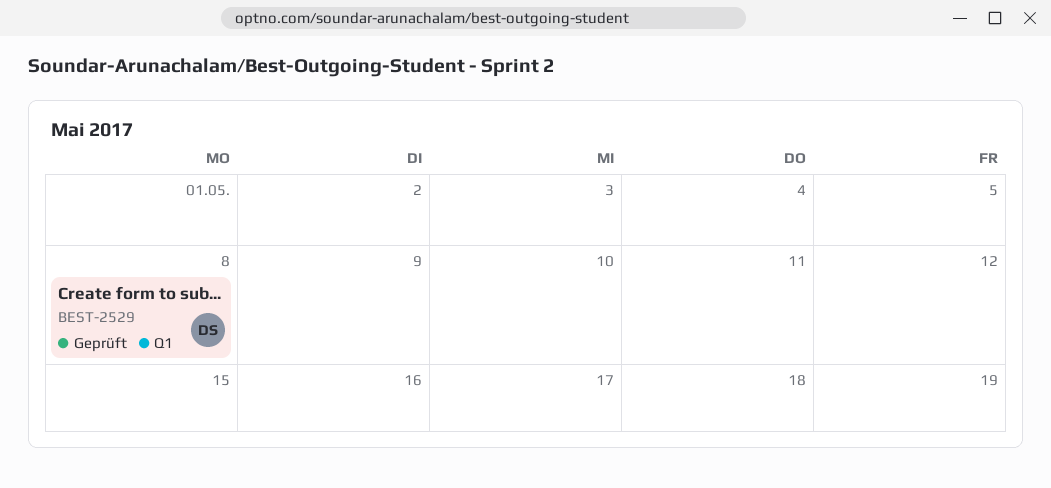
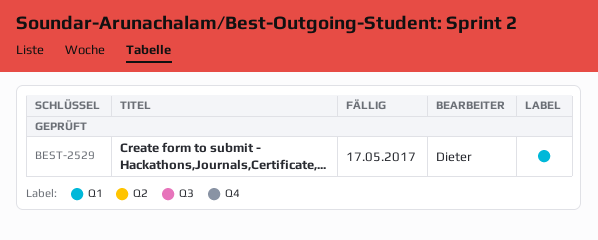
BEST-2529, due: May 8 -> May 17

